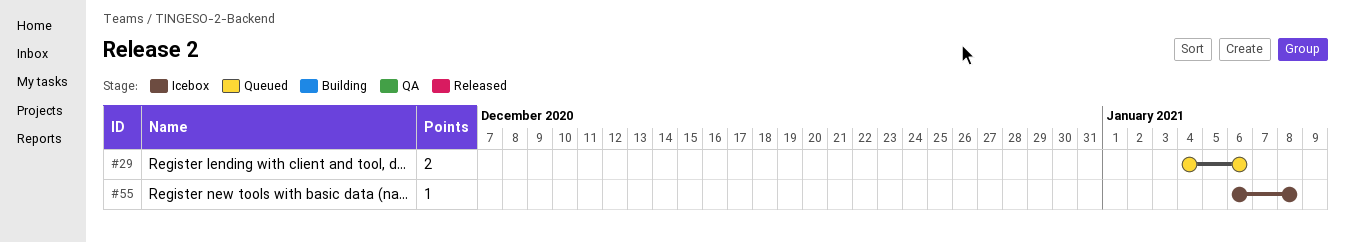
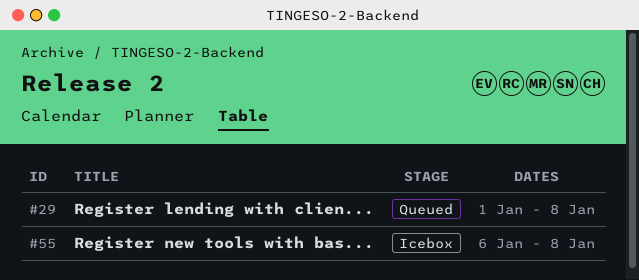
#29, start: Jan 4 -> Jan 1
#29, due: Jan 6 -> Jan 8

